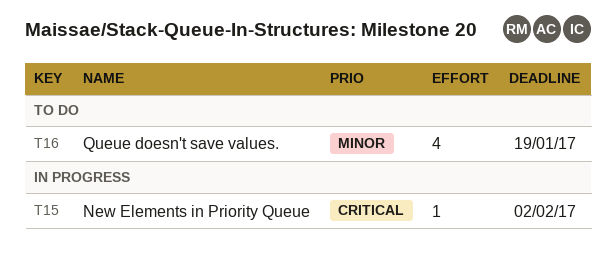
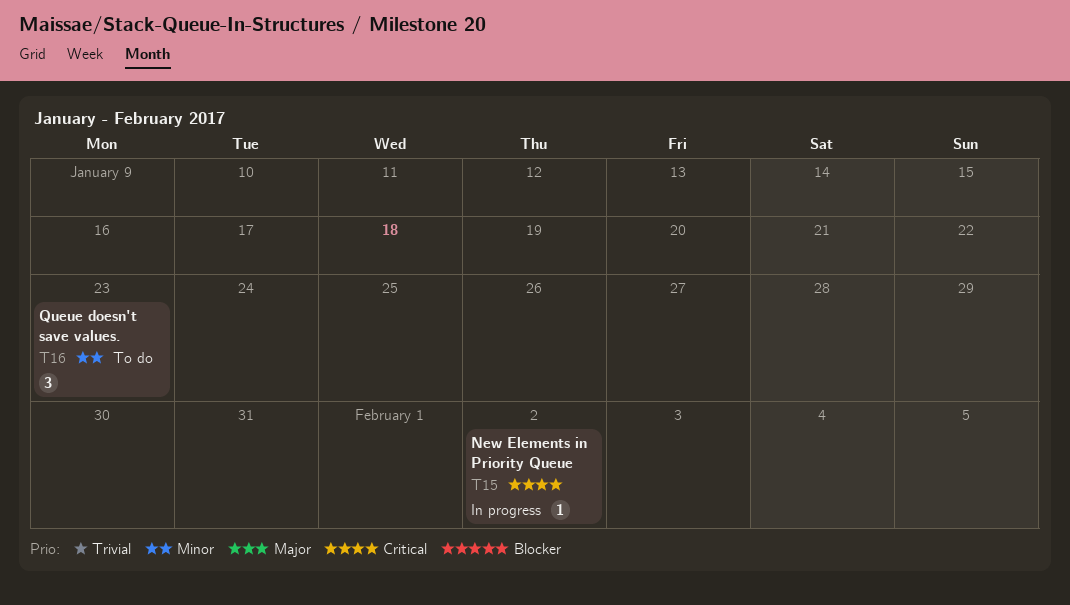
T16, estimate: 4 -> 3
T16, due: Jan 19 -> Jan 23

